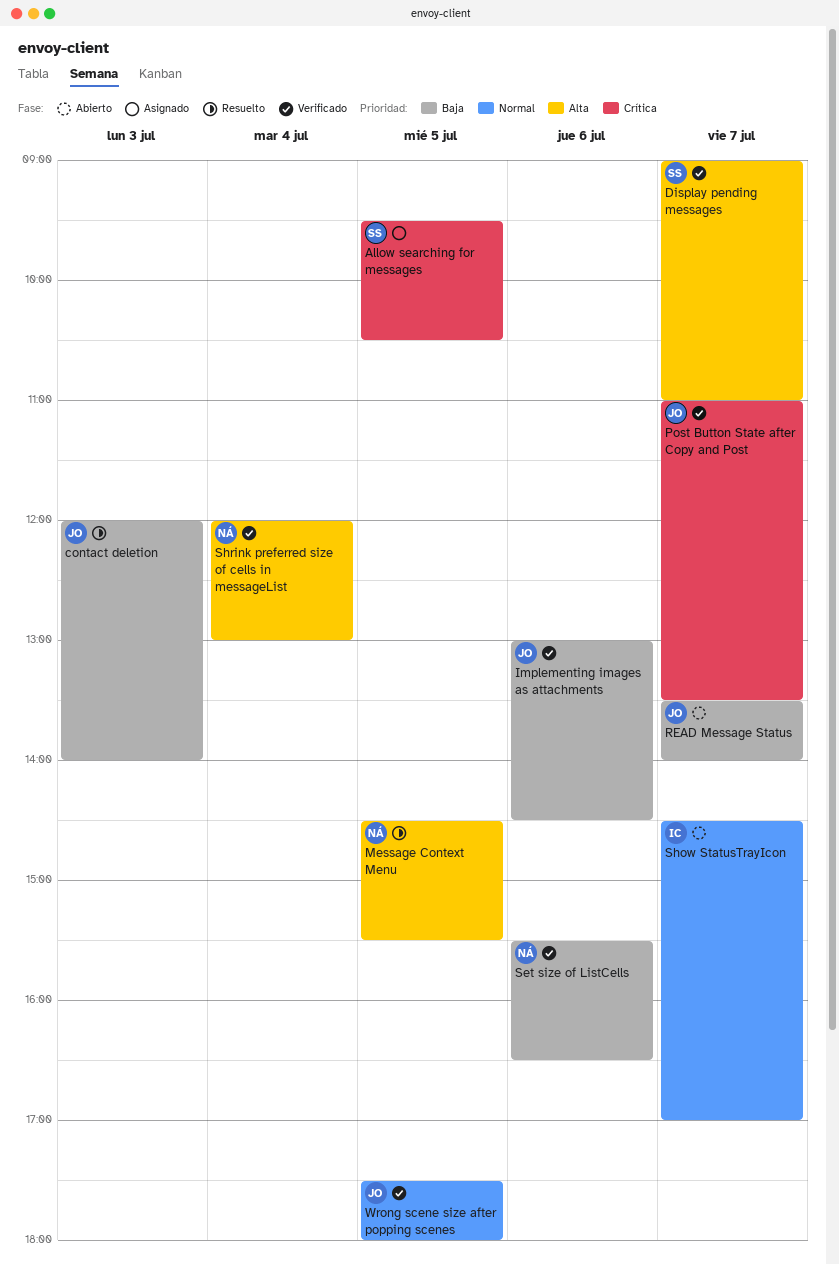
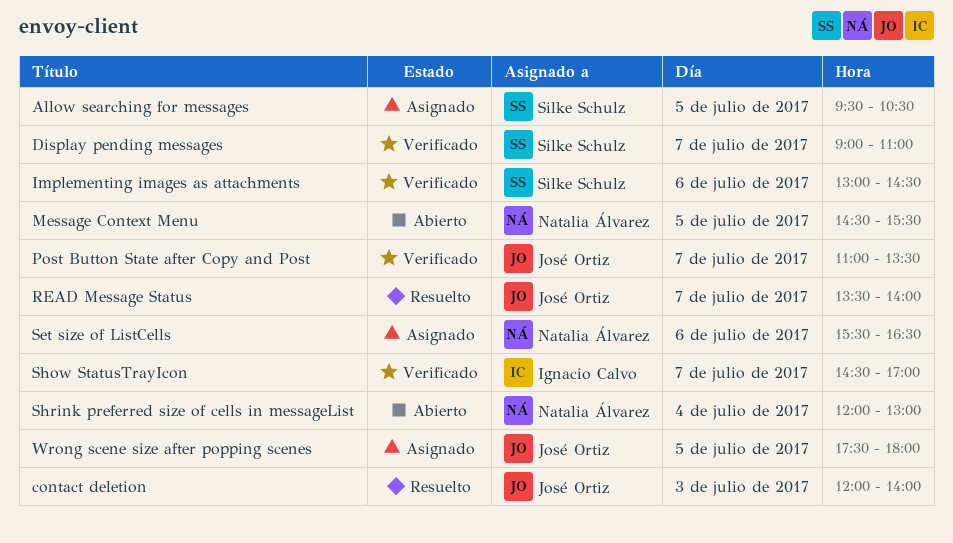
Implementing images as attachments, owner: José Ortiz -> Silke Schulz
Message Context Menu, status: Resuelto -> Abierto
READ Message Status, status: Abierto -> Resuelto
Set size of ListCells, status: Verificado -> Asignado
Show StatusTrayIcon, status: Abierto -> Verificado
Shrink preferred size of cells in messageList, status: Verificado -> Abierto
Wrong scene size after popping scenes, status: Verificado -> Asignado

